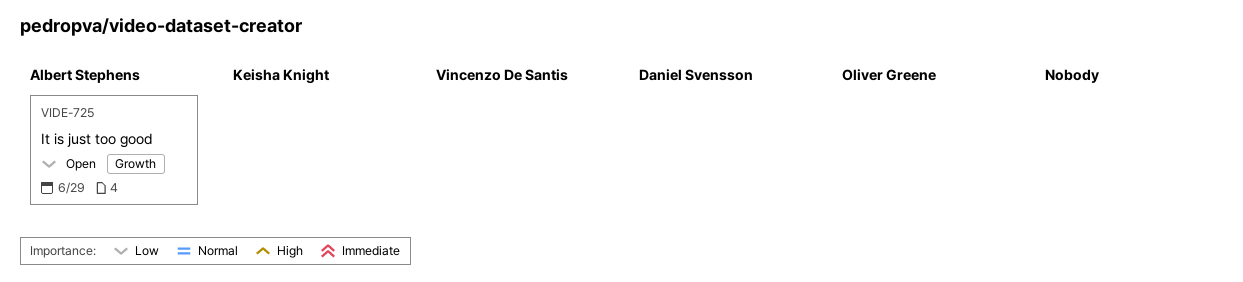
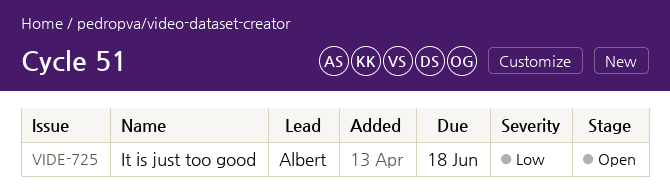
VIDE-725, due: Jun 29 -> Jun 18

